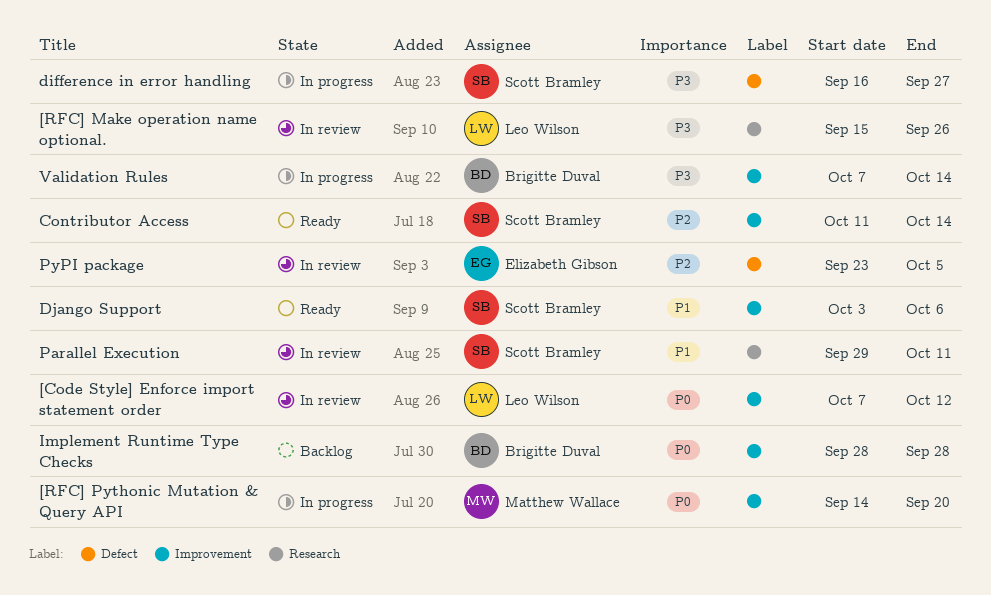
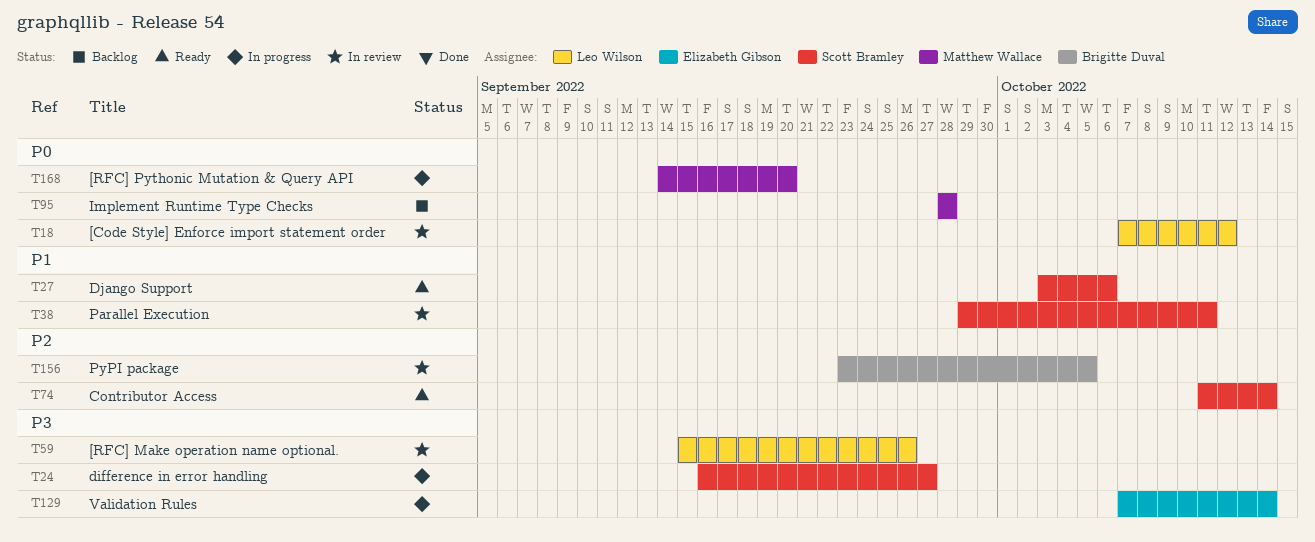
Implement Runtime Type Checks, owner: Brigitte Duval -> Matthew Wallace
PyPI package, owner: Elizabeth Gibson -> Brigitte Duval
Validation Rules, owner: Brigitte Duval -> Elizabeth Gibson

